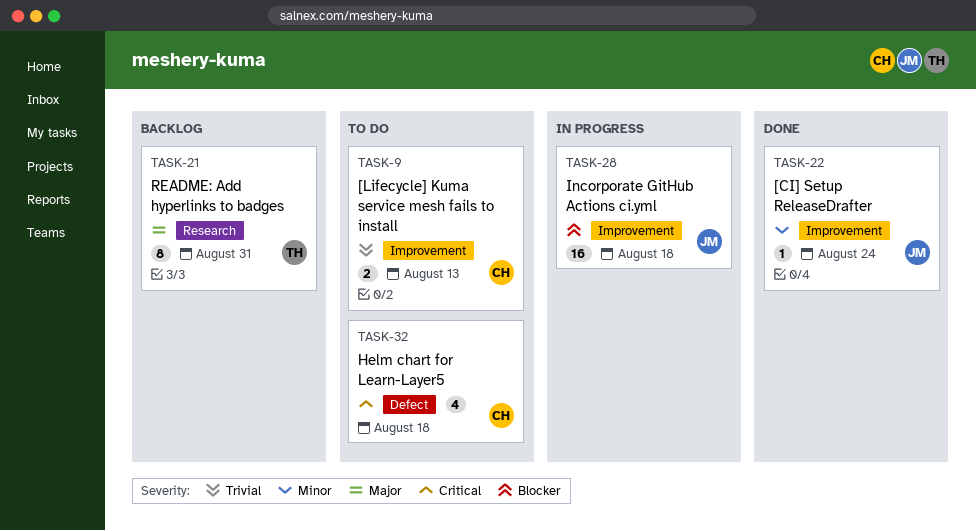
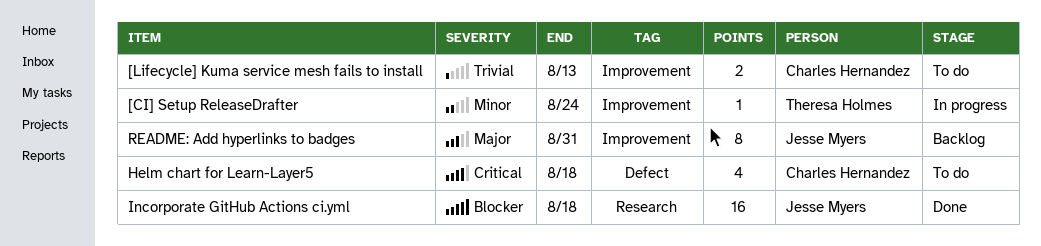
[CI] Setup ReleaseDrafter, status: Done -> In progress
[CI] Setup ReleaseDrafter, owner: Jesse Myers -> Theresa Holmes
Incorporate GitHub Actions ci.yml, status: In progress -> Done
Incorporate GitHub Actions ci.yml, label: Improvement -> Research
README: Add hyperlinks to badges, owner: Theresa Holmes -> Jesse Myers
README: Add hyperlinks to badges, label: Research -> Improvement

